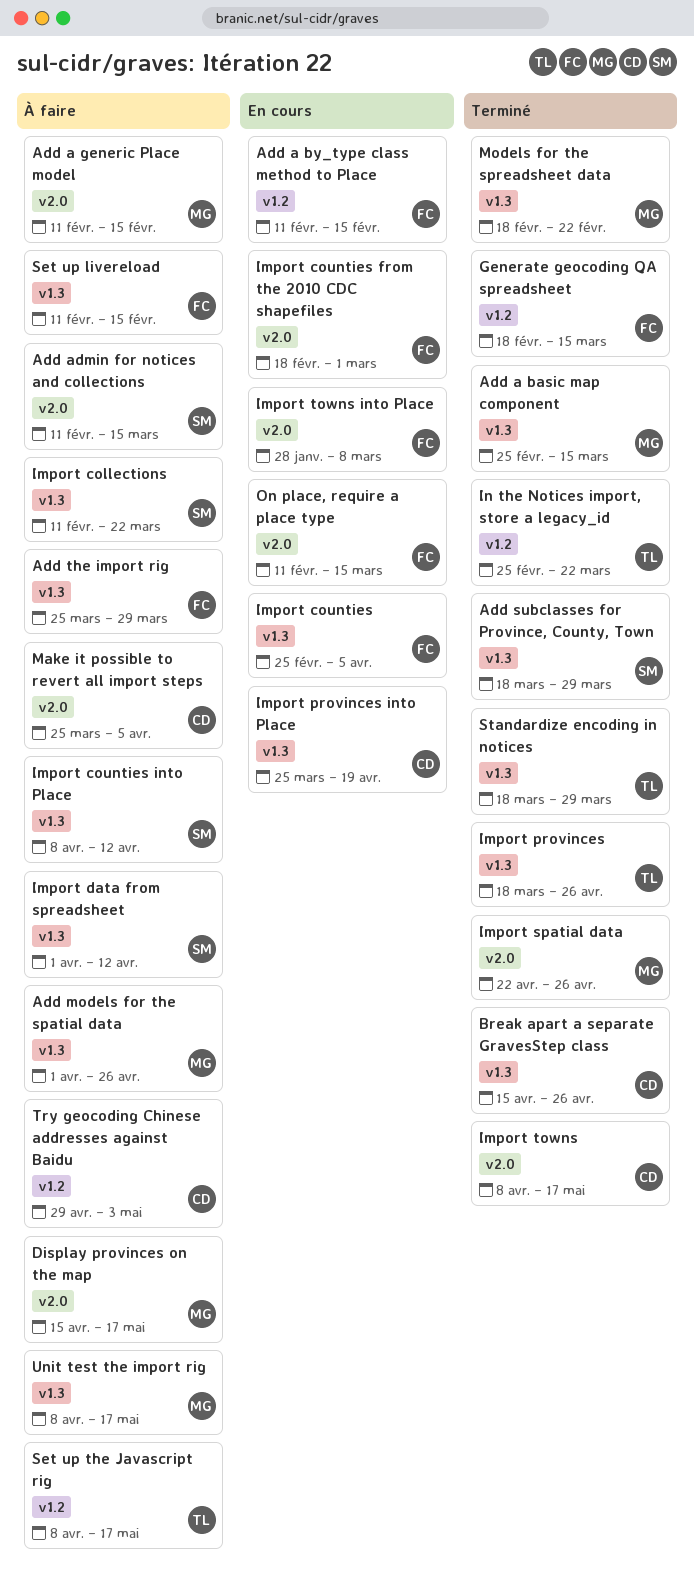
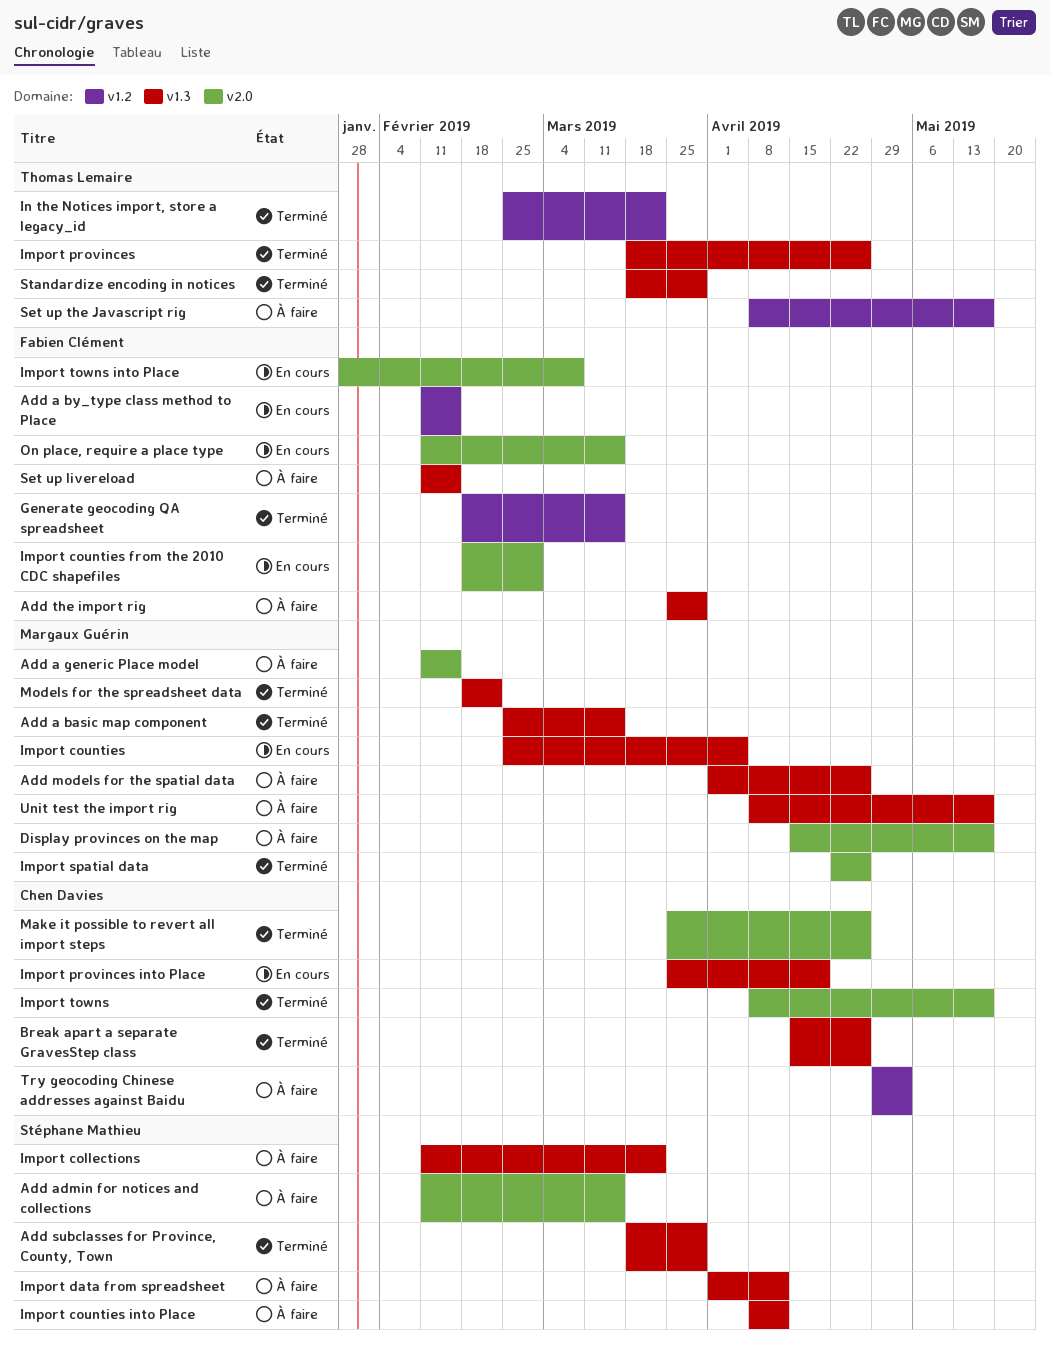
Import counties, owner: Fabien Clément -> Margaux Guérin
Make it possible to revert all import steps, status: À faire -> Terminé
Make it possible to revert all import steps, due: Apr 5 -> Apr 26

